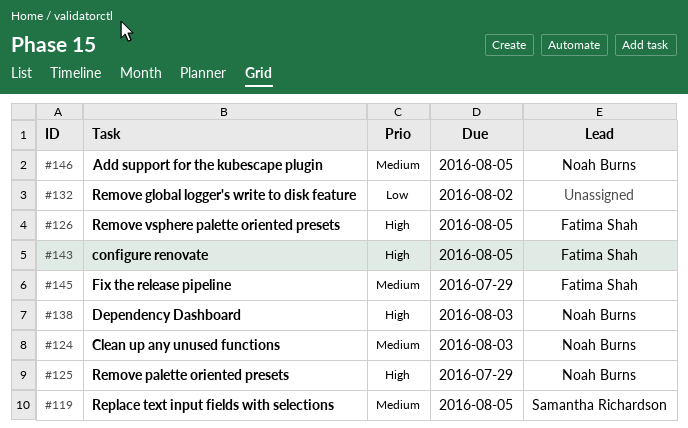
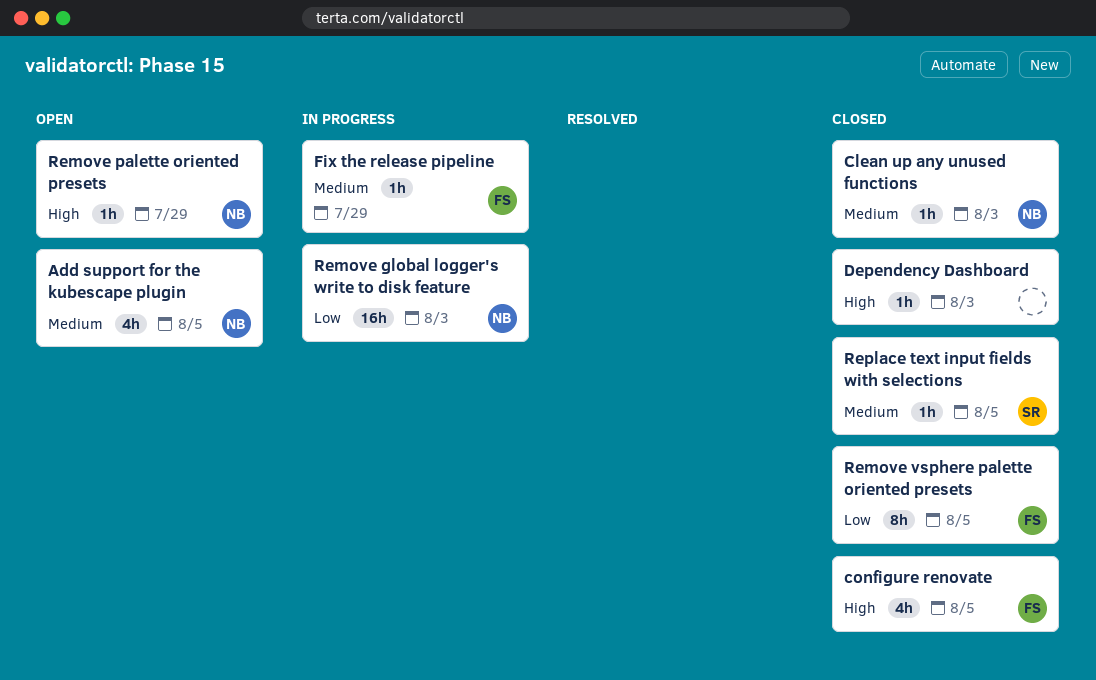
Dependency Dashboard, owner: Noah Burns -> none
Remove global logger's write to disk feature, owner: none -> Noah Burns
Remove global logger's write to disk feature, due: Aug 2 -> Aug 3
Remove vsphere palette oriented presets, priority: High -> Low

